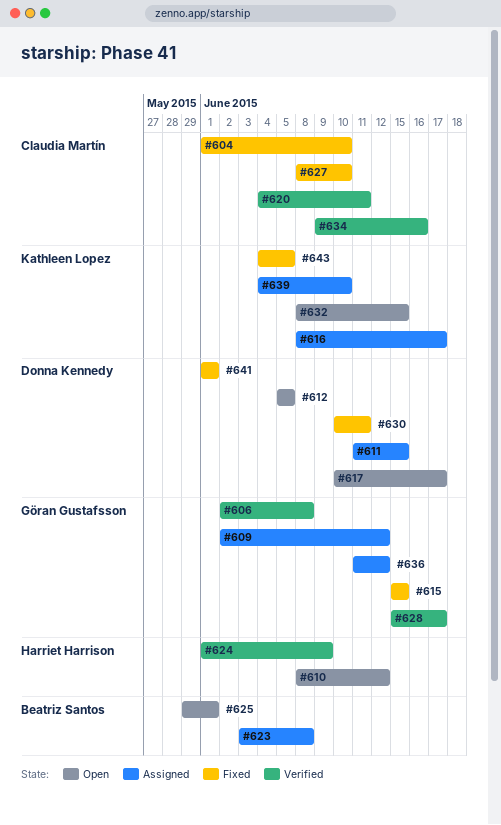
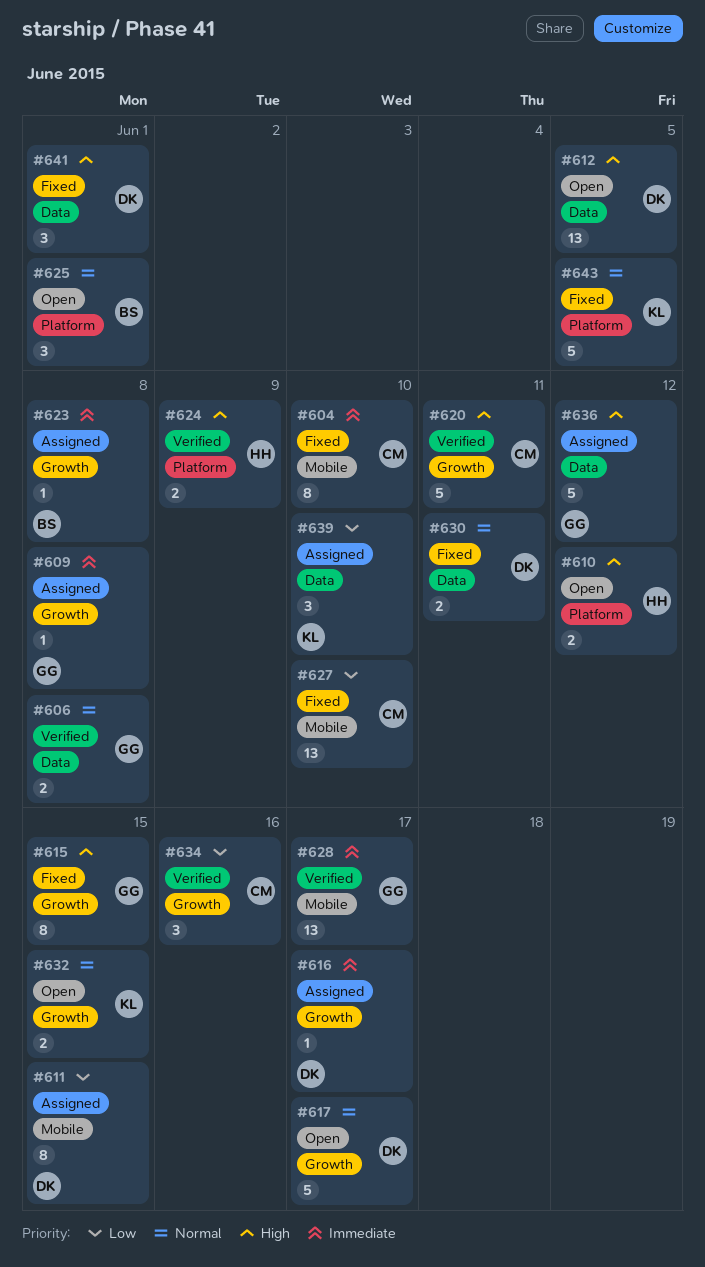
#609, due: Jun 12 -> Jun 8
#616, owner: Kathleen Lopez -> Donna Kennedy

